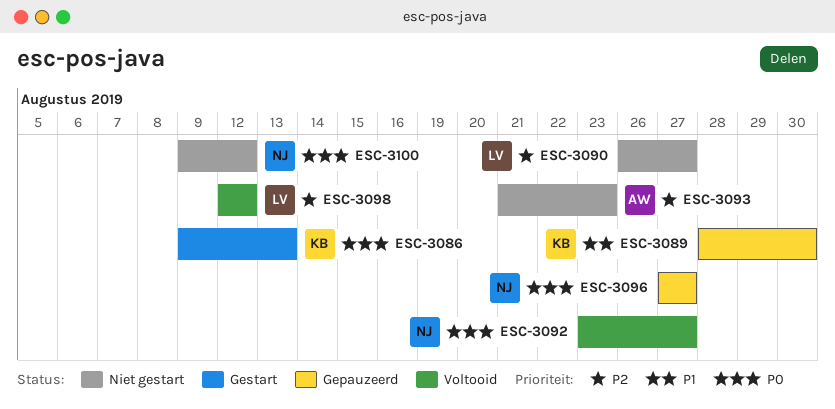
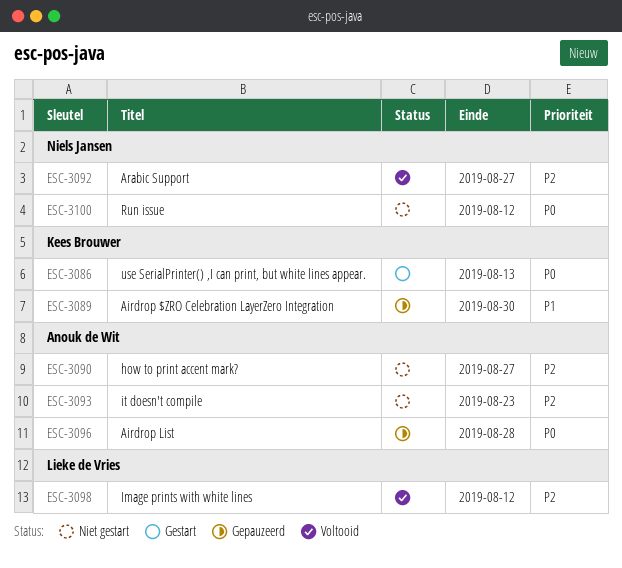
ESC-3090, owner: Lieke de Vries -> Anouk de Wit
ESC-3092, priority: P0 -> P2
ESC-3096, owner: Niels Jansen -> Anouk de Wit
ESC-3096, due: Aug 27 -> Aug 28

